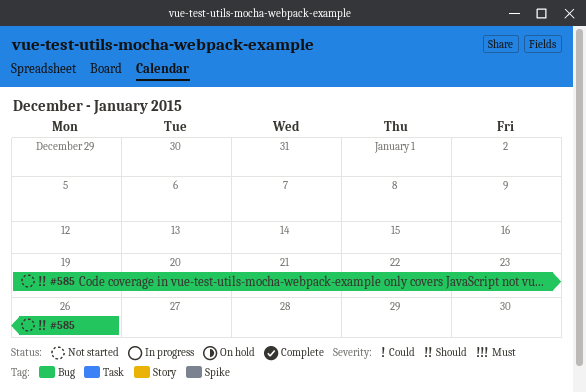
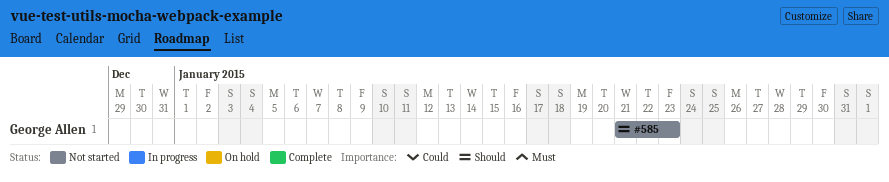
#585, start: Jan 19 -> Jan 21
#585, due: Jan 26 -> Jan 23

